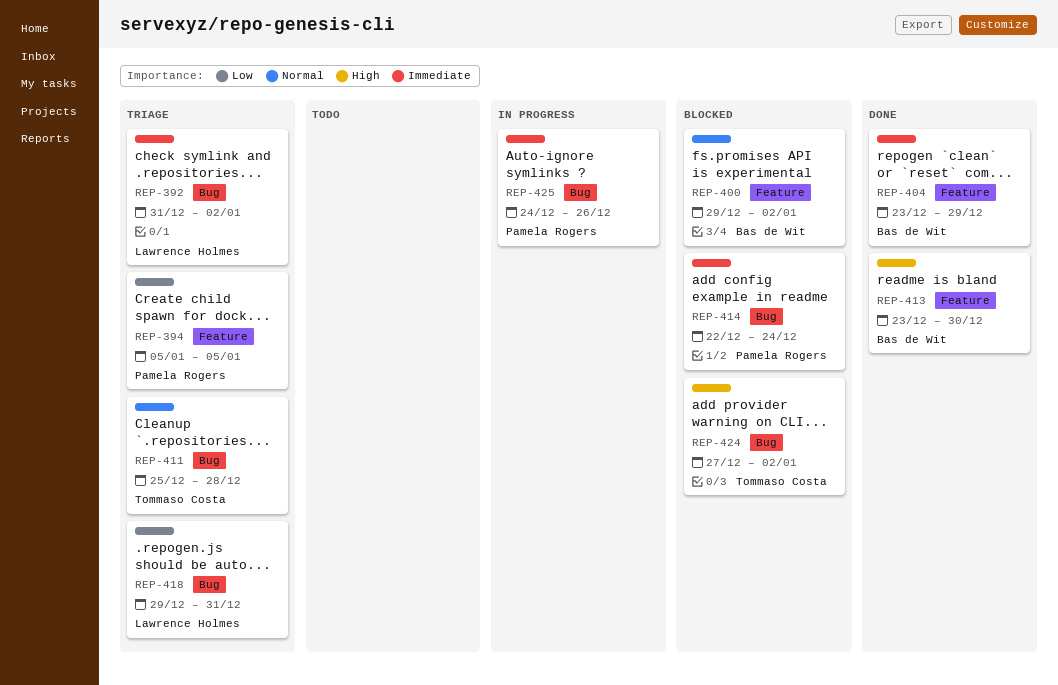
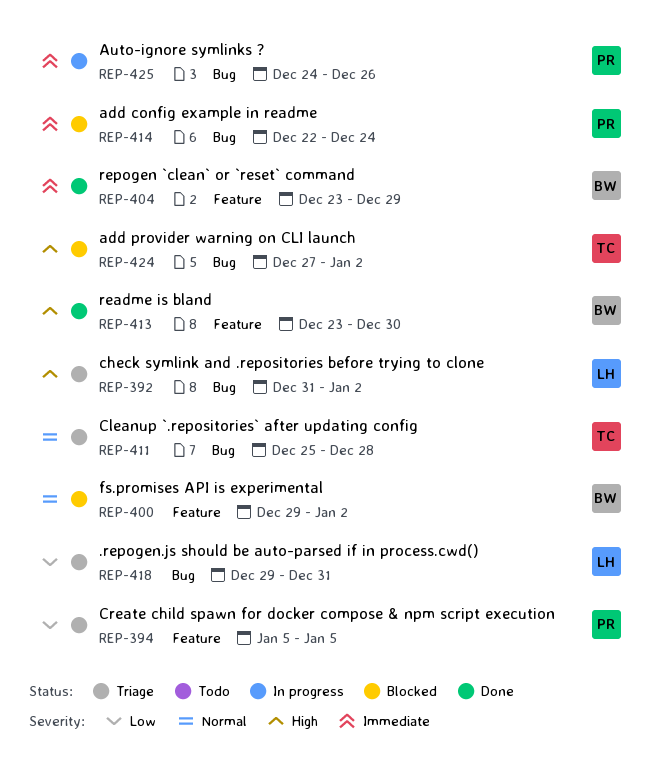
REP-392, priority: Immediate -> High

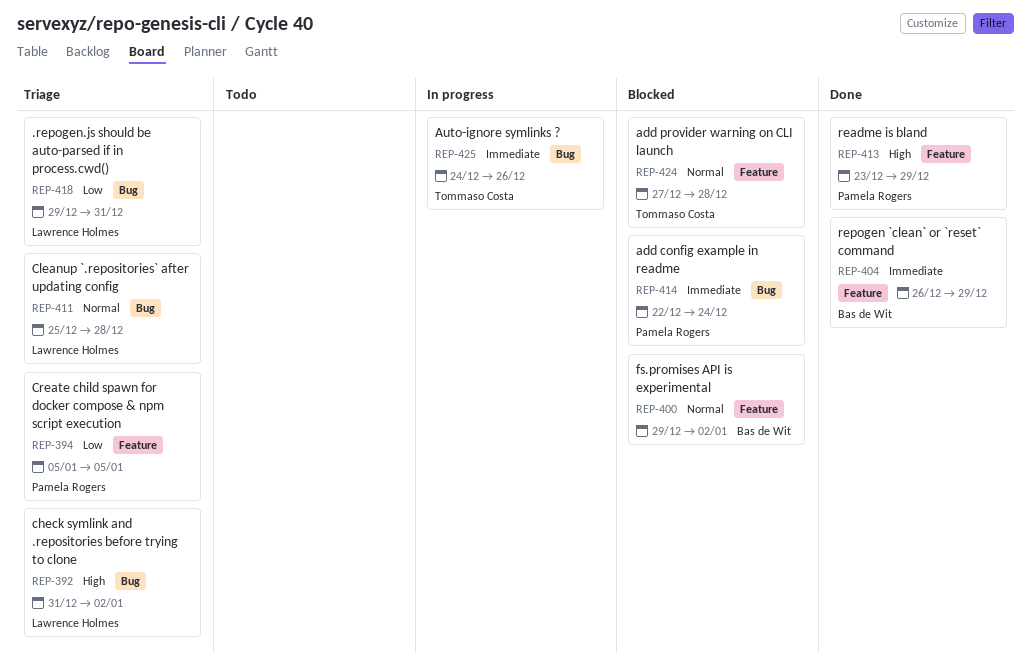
REP-404, start: Dec 23 -> Dec 26
REP-411, owner: Tommaso Costa -> Lawrence Holmes
REP-413, owner: Bas de Wit -> Pamela Rogers
REP-413, due: Dec 30 -> Dec 29
REP-424, priority: High -> Normal
REP-424, label: Bug -> Feature
REP-424, due: Jan 2 -> Dec 28
REP-425, owner: Pamela Rogers -> Tommaso Costa

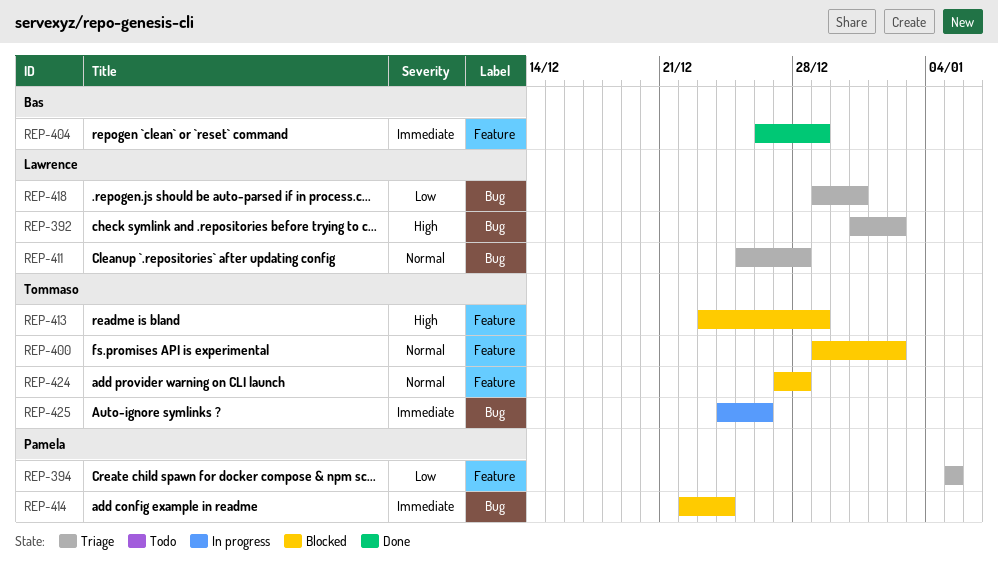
REP-400, owner: Bas de Wit -> Tommaso Costa
REP-413, status: Done -> Blocked
REP-413, owner: Pamela Rogers -> Tommaso Costa

